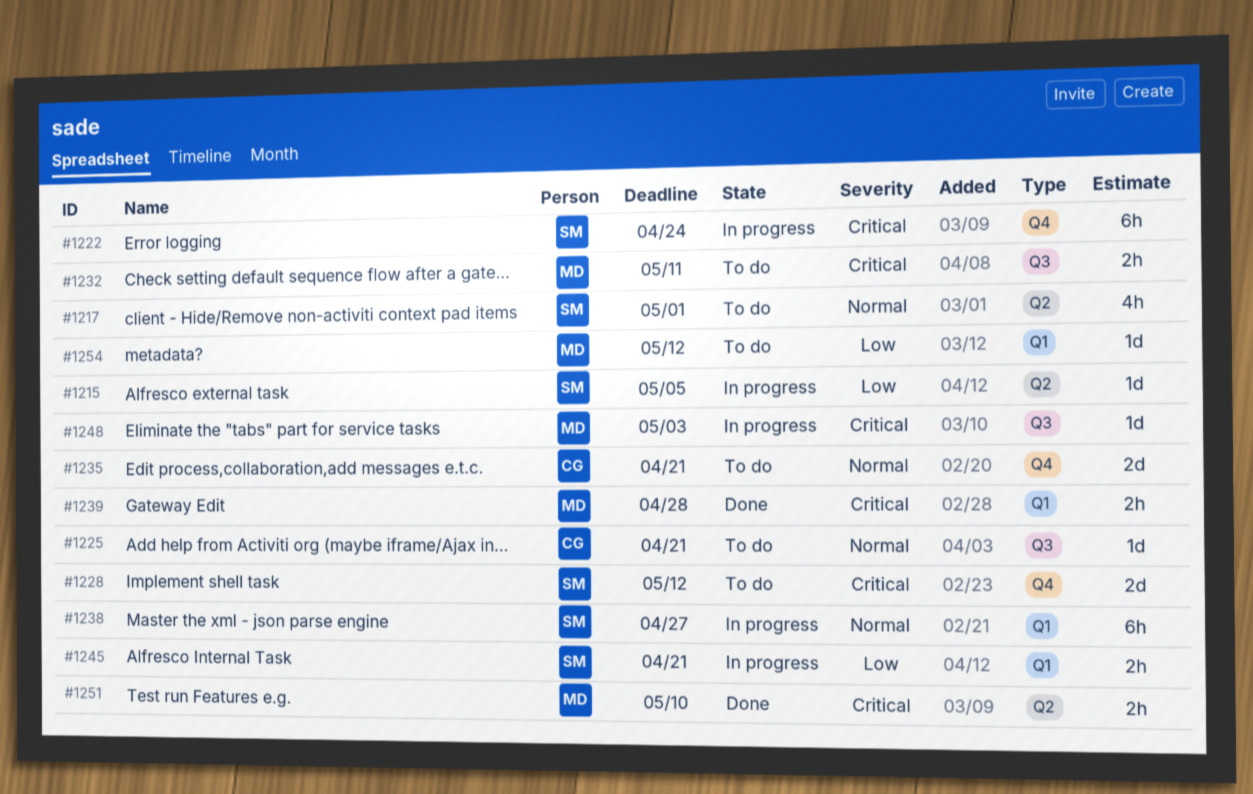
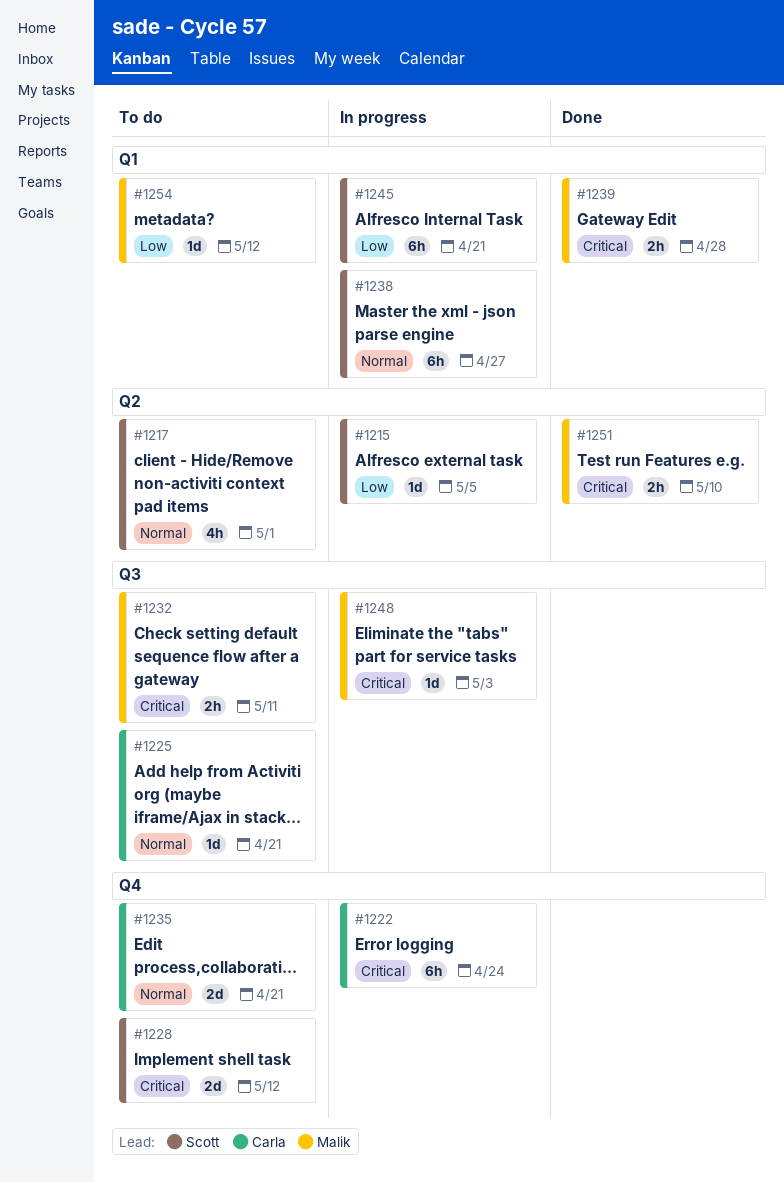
#1222, owner: Scott -> Carla
#1245, estimate: 2h -> 6h

